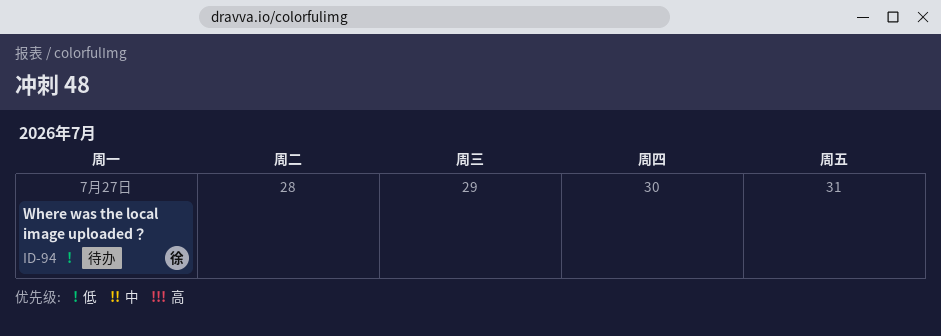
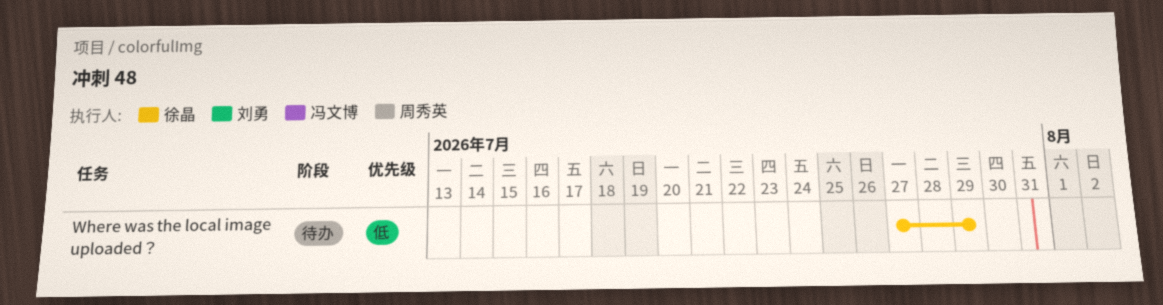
Where was the local image uploaded？, due: Jul 27 -> Jul 29

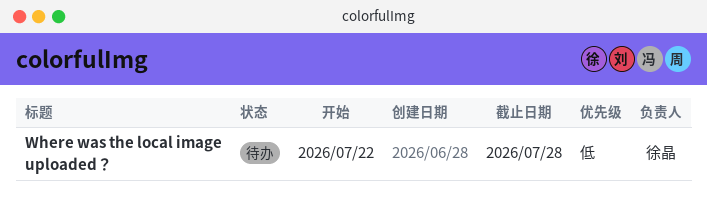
Where was the local image uploaded？, start: Jul 27 -> Jul 22
Where was the local image uploaded？, due: Jul 29 -> Jul 28

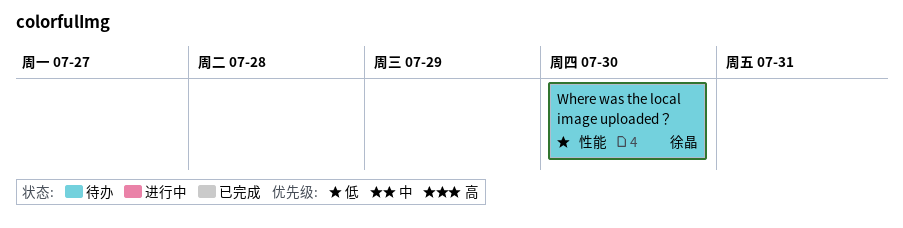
Where was the local image uploaded？, due: Jul 28 -> Jul 30

